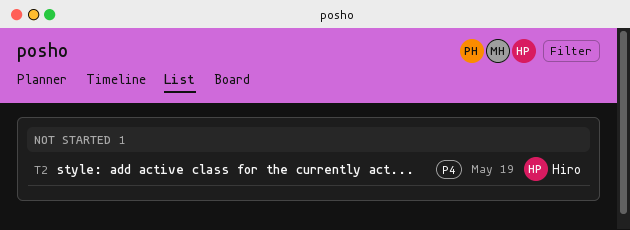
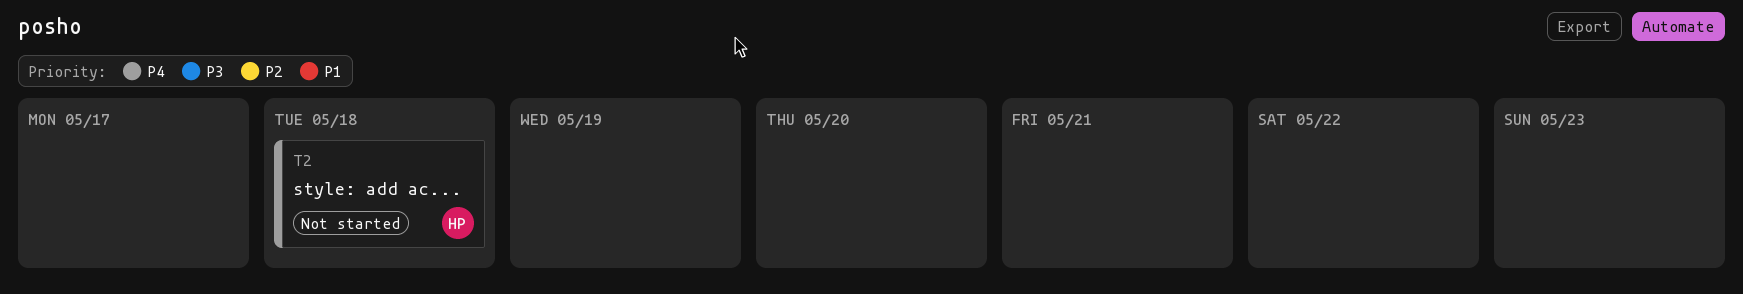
T2, due: May 19 -> May 18

